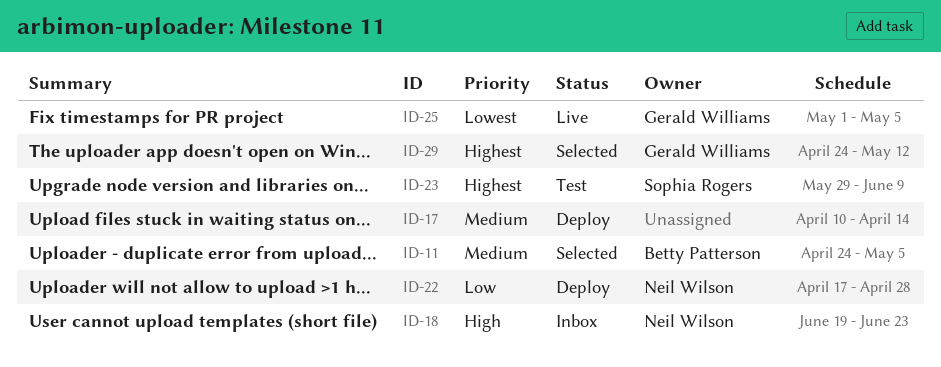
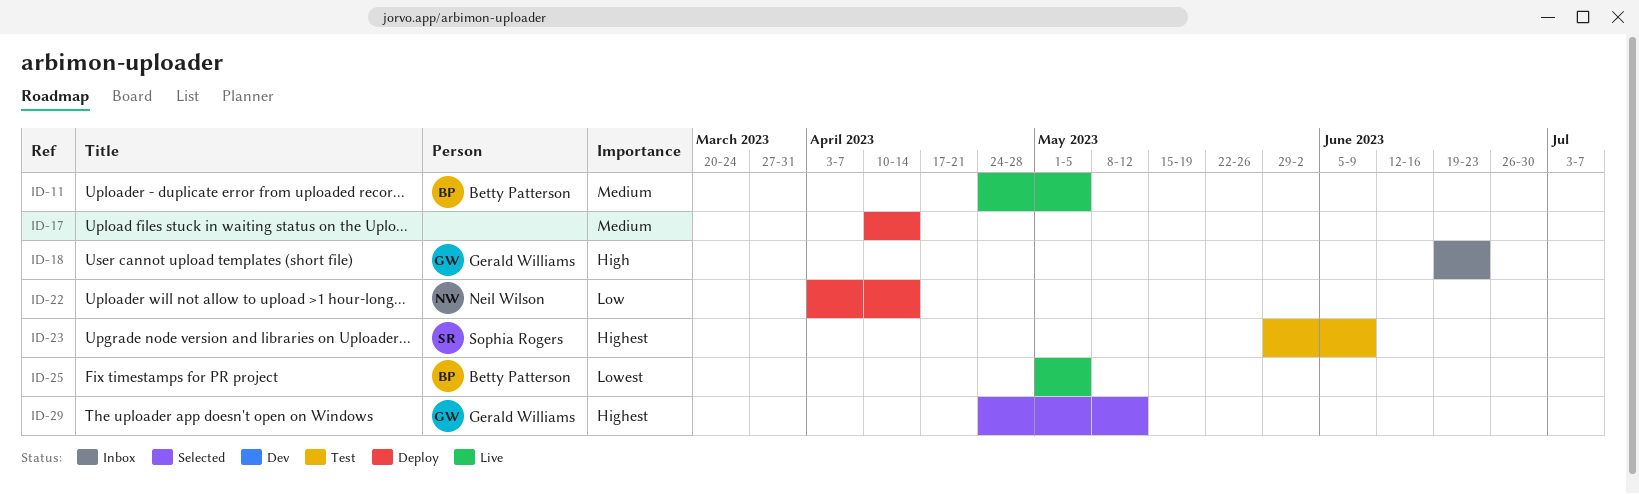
ID-11, status: Selected -> Live
ID-18, owner: Neil Wilson -> Gerald Williams
ID-22, start: Apr 17 -> Apr 3
ID-22, due: Apr 28 -> Apr 14
ID-25, owner: Gerald Williams -> Betty Patterson

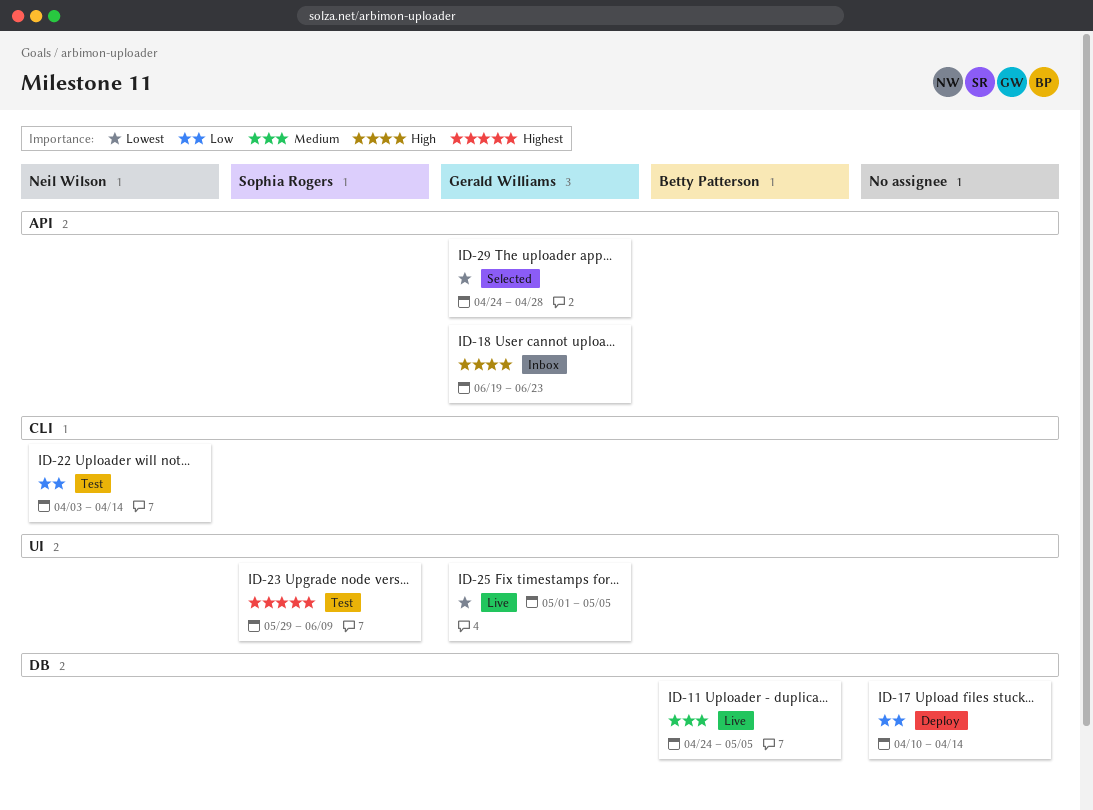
ID-17, priority: Medium -> Low
ID-22, status: Deploy -> Test
ID-25, owner: Betty Patterson -> Gerald Williams
ID-29, priority: Highest -> Lowest
ID-29, due: May 12 -> Apr 28

